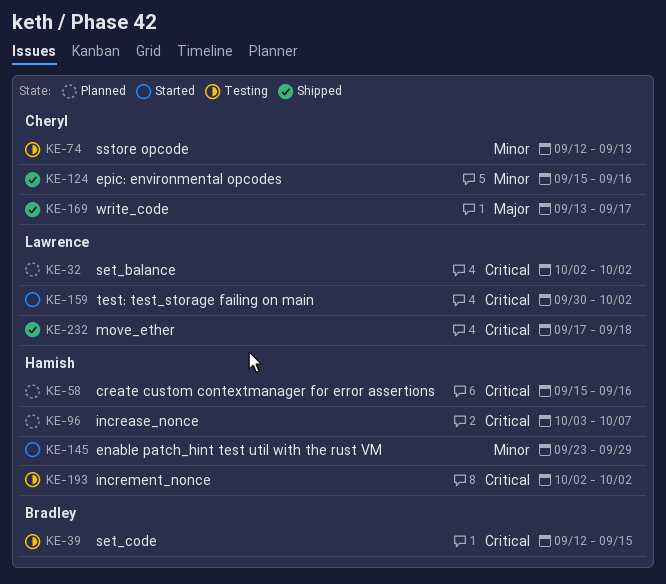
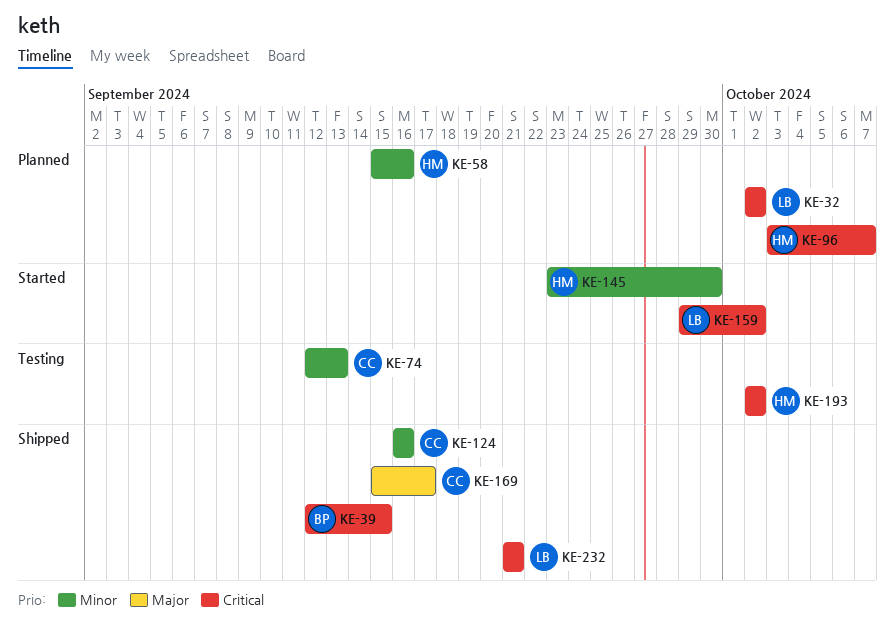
KE-39, status: Testing -> Shipped
KE-58, priority: Critical -> Minor
KE-124, start: Sep 15 -> Sep 16
KE-145, due: Sep 29 -> Sep 30
KE-159, start: Sep 30 -> Sep 29
KE-169, start: Sep 13 -> Sep 15
KE-232, start: Sep 17 -> Sep 21
KE-232, due: Sep 18 -> Sep 21

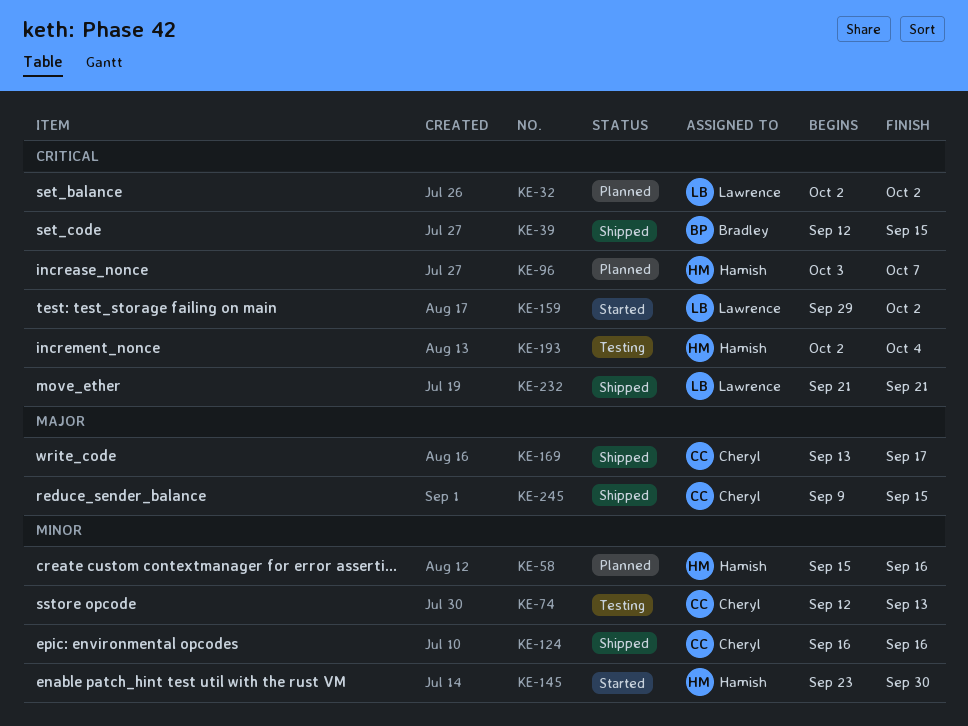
KE-169, start: Sep 15 -> Sep 13
KE-193, due: Oct 2 -> Oct 4
KE-245: none -> present

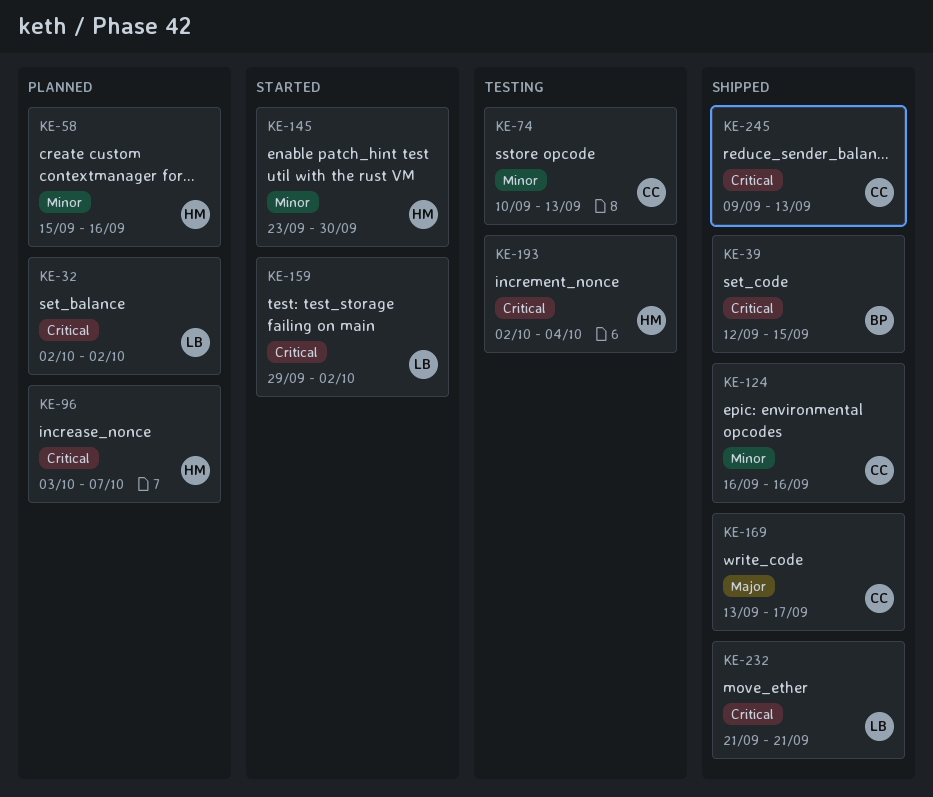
KE-74, start: Sep 12 -> Sep 10
KE-245, priority: Major -> Critical
KE-245, due: Sep 15 -> Sep 13

